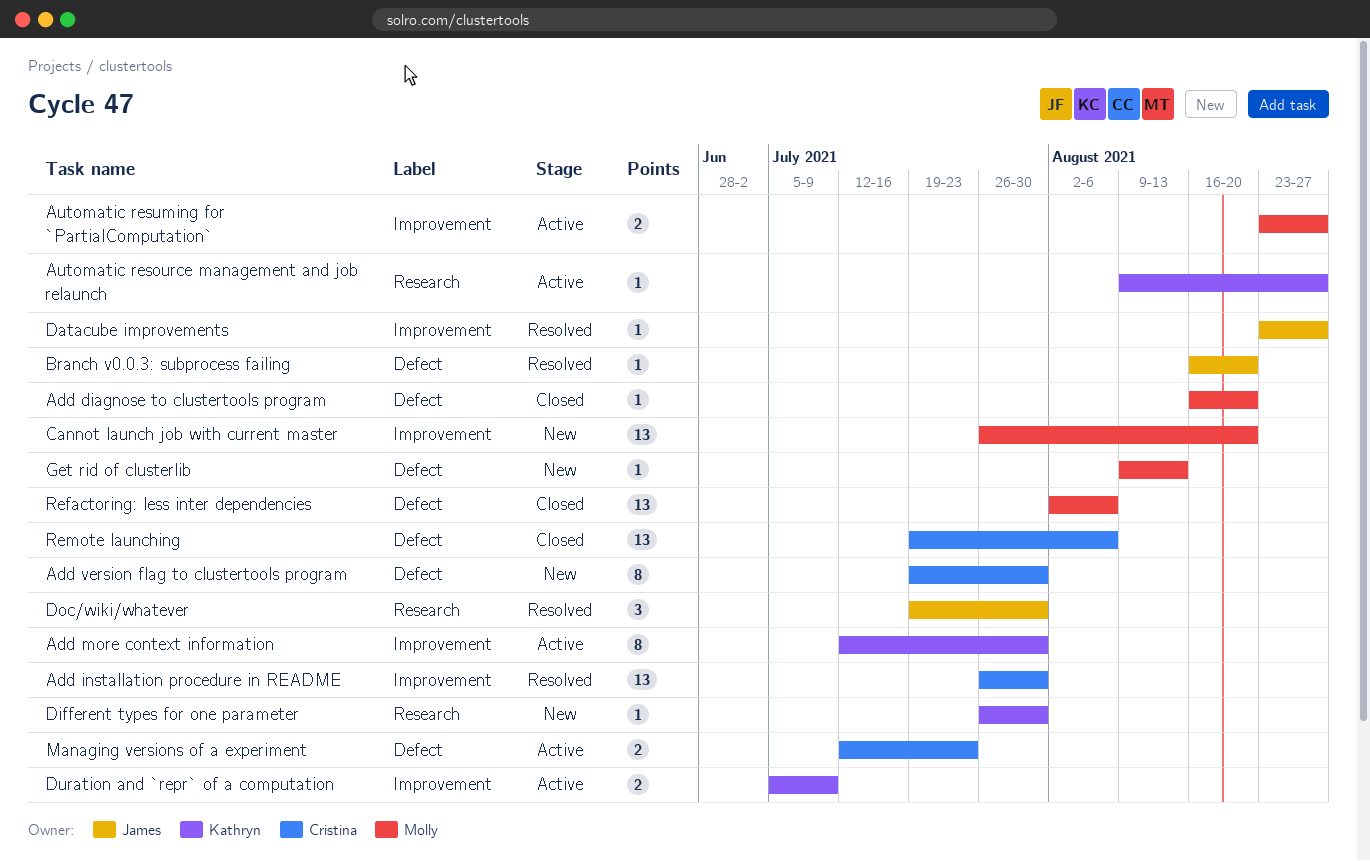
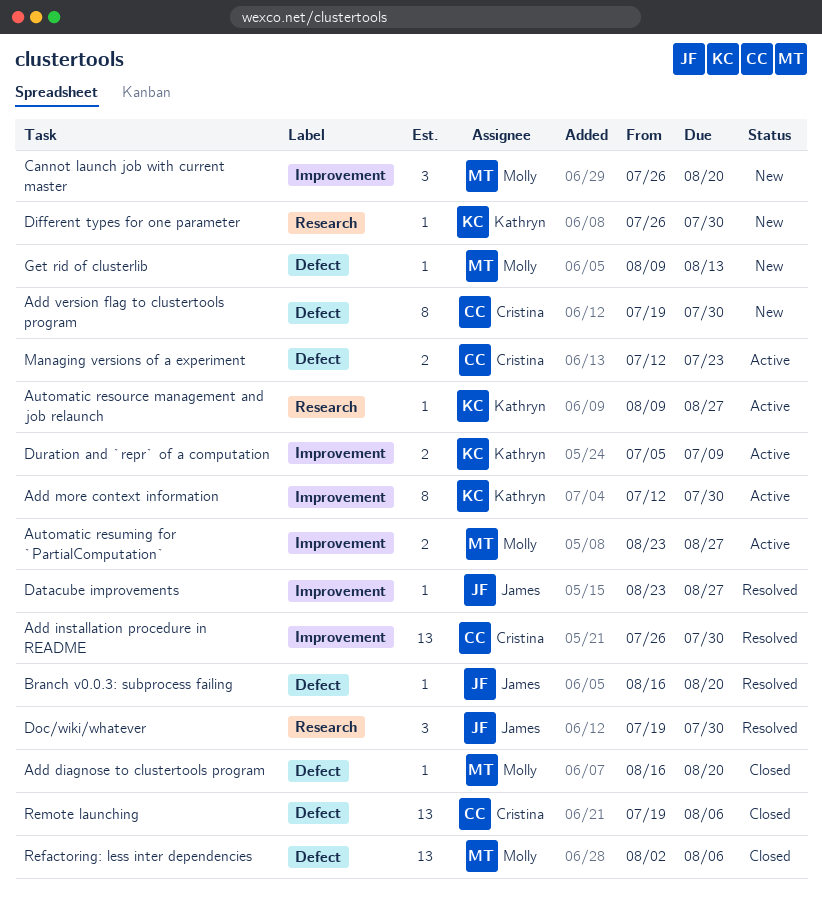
Cannot launch job with current master, estimate: 13 -> 3

